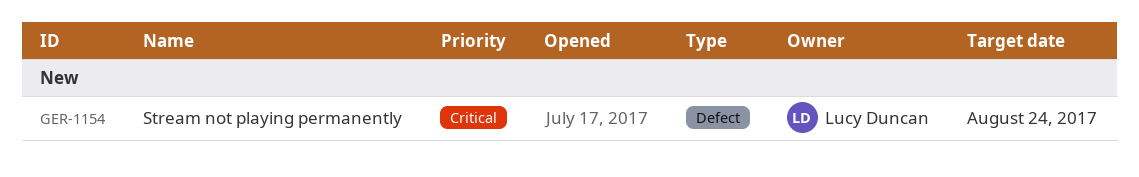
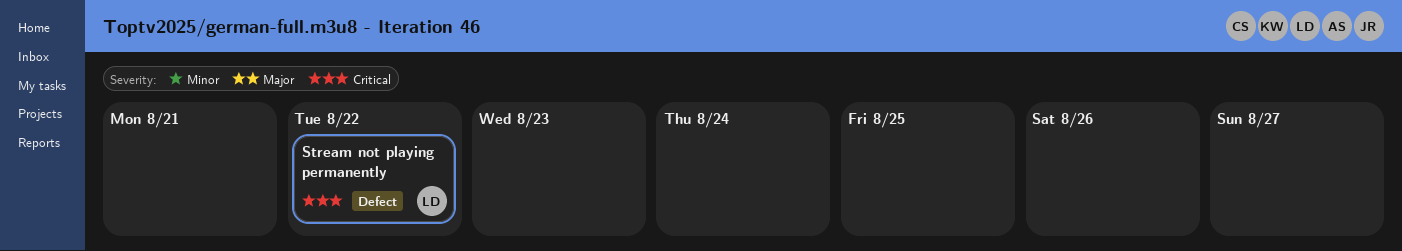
Stream not playing permanently, due: Aug 24 -> Aug 22

